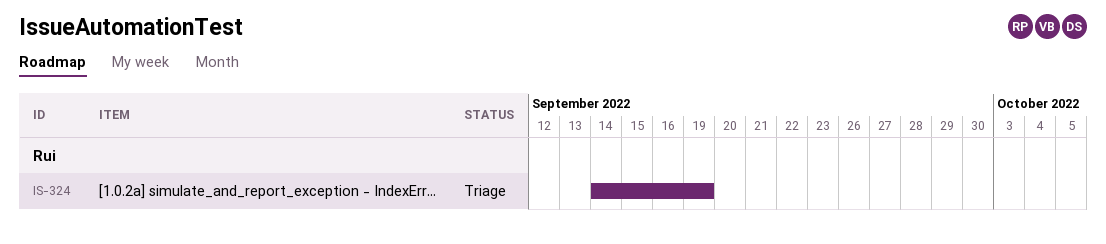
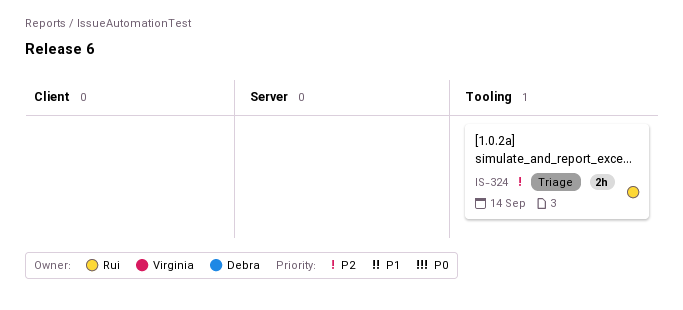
IS-324, due: Sep 19 -> Sep 14

